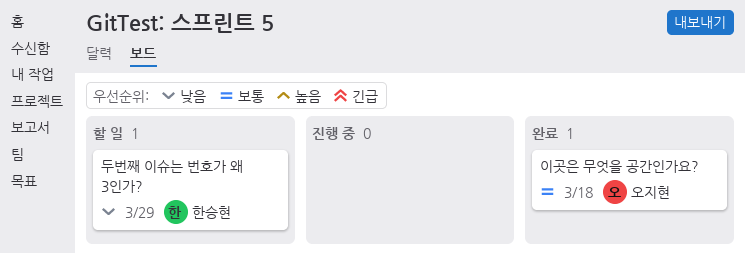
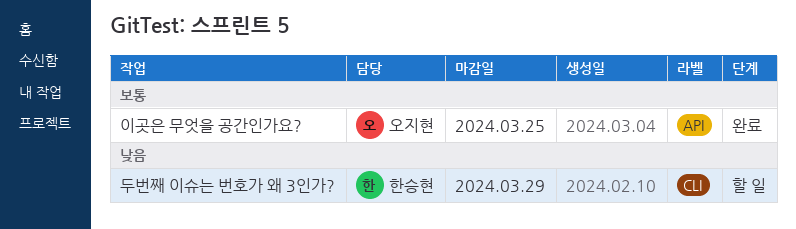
이곳은 무엇을 공간인가요?, due: Mar 18 -> Mar 25

